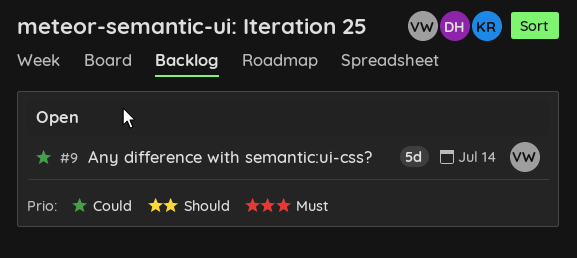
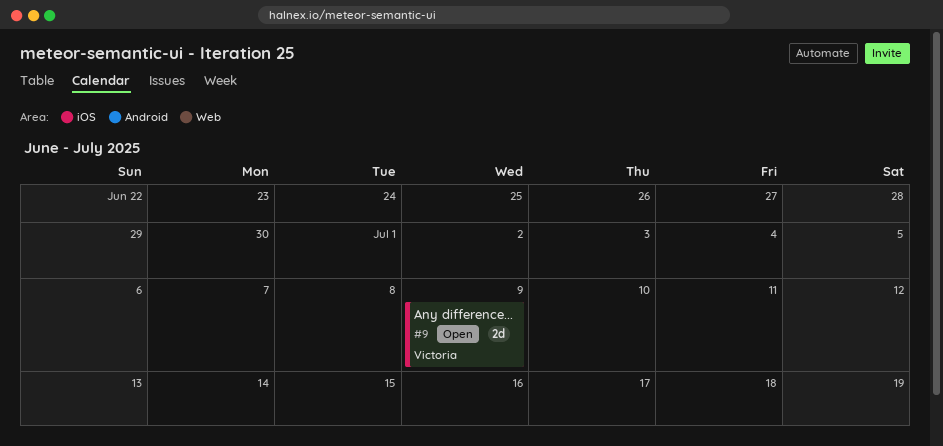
#9, estimate: 5d -> 2d
#9, due: Jul 14 -> Jul 9

